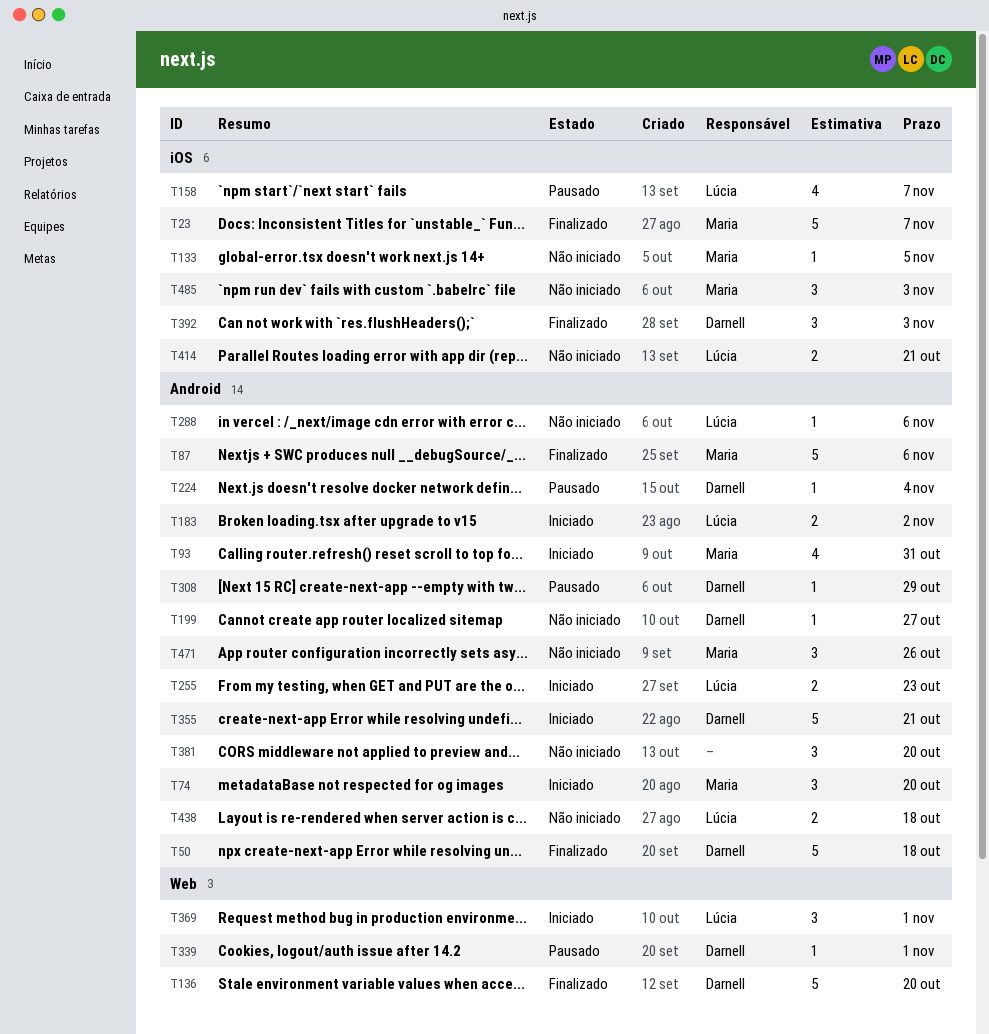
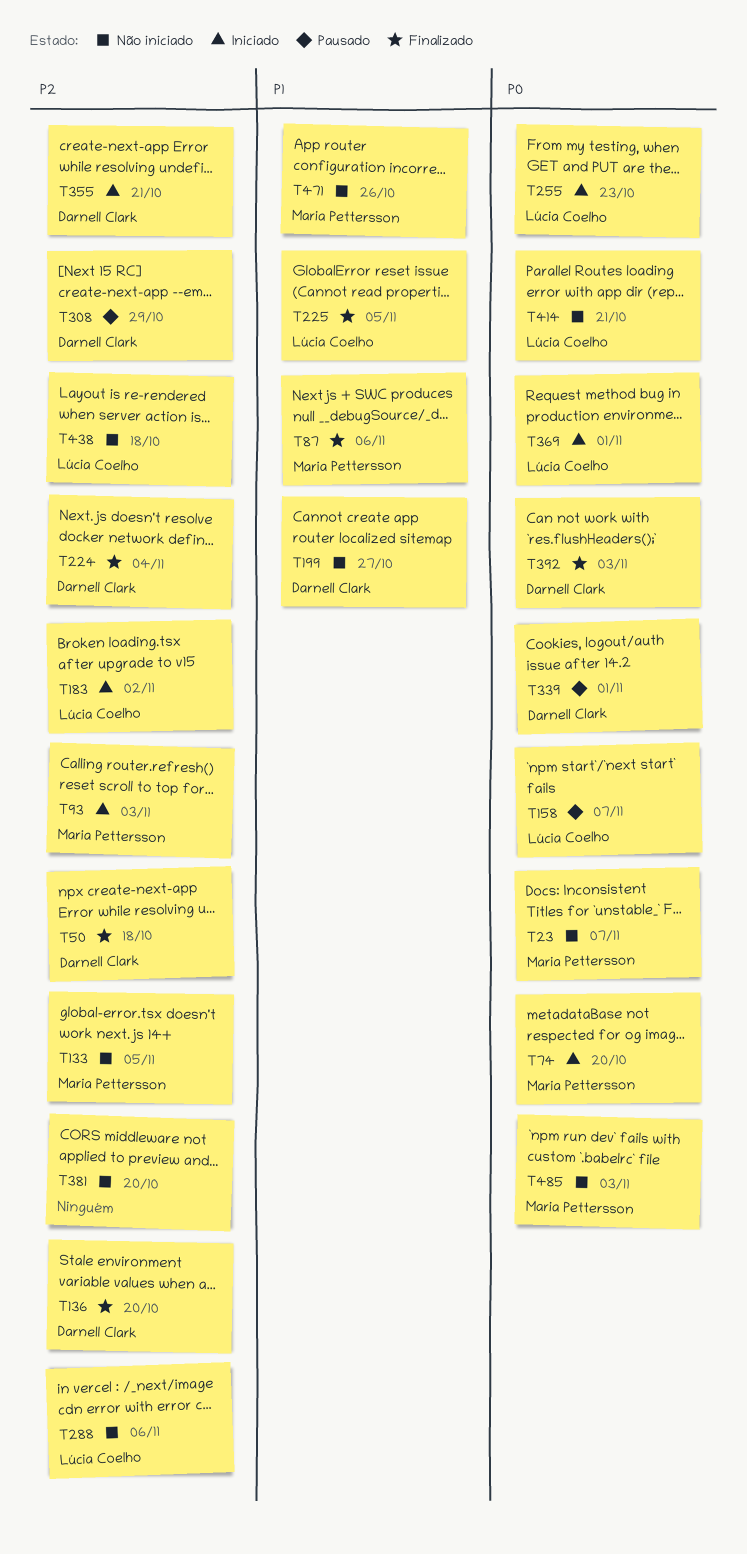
T23, status: Finalizado -> Não iniciado
T93, due: Oct 31 -> Nov 3
T224, status: Pausado -> Finalizado
T225: none -> present

